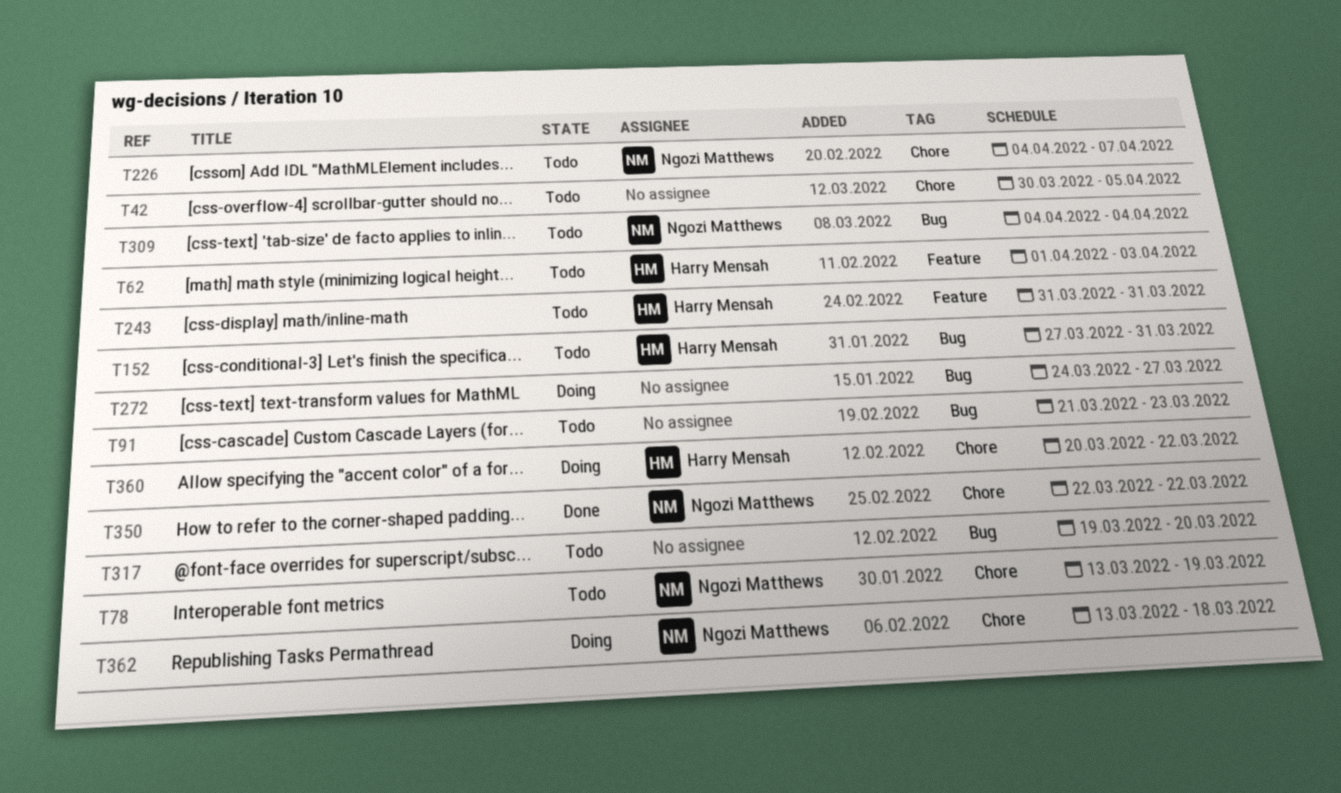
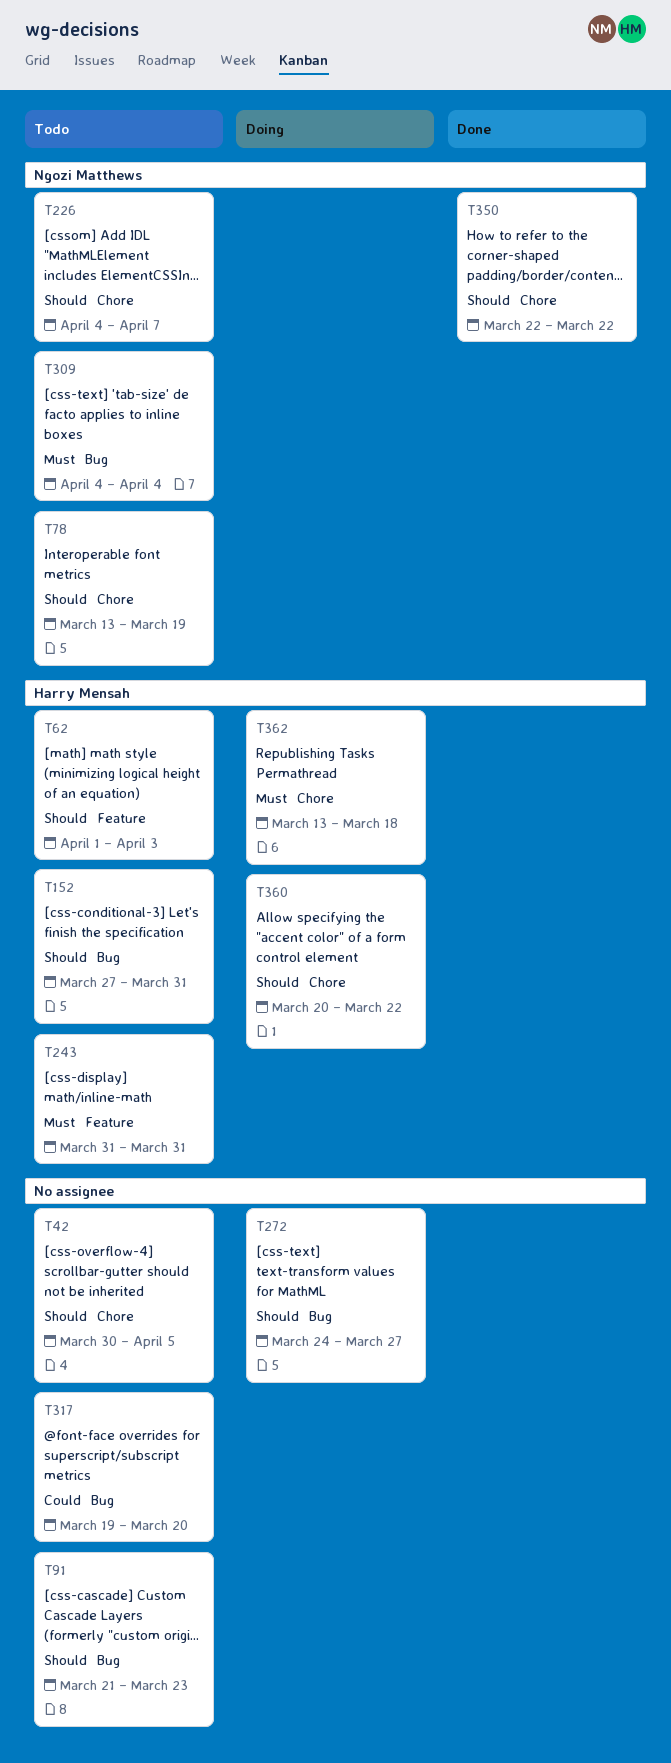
T362, owner: Ngozi Matthews -> Harry Mensah

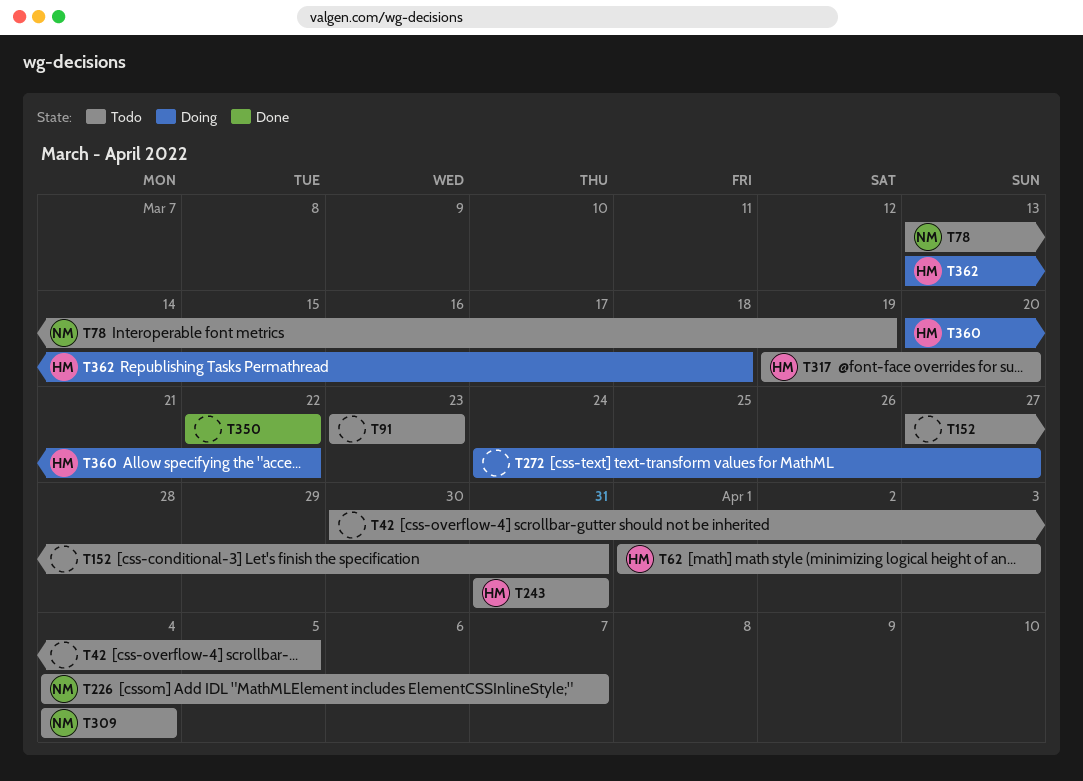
T91, start: Mar 21 -> Mar 23
T152, owner: Harry Mensah -> none
T317, owner: none -> Harry Mensah
T350, owner: Ngozi Matthews -> none

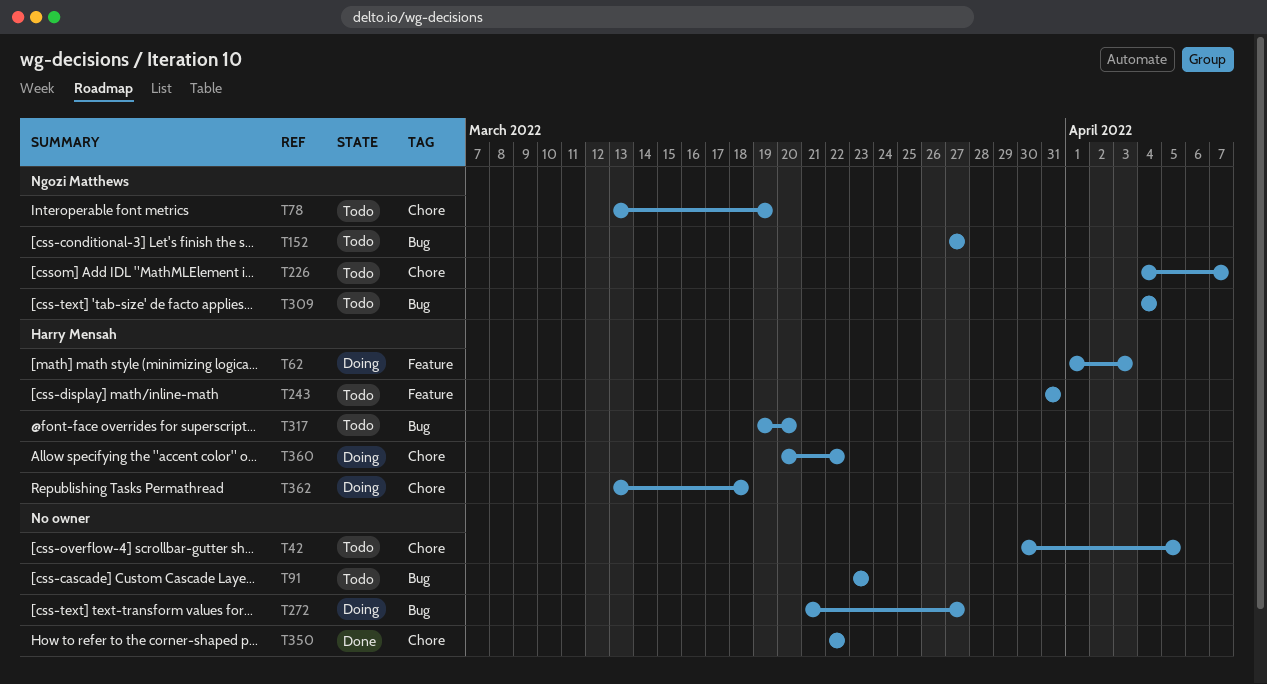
T62, status: Todo -> Doing
T152, owner: none -> Ngozi Matthews
T152, due: Mar 31 -> Mar 27
T272, start: Mar 24 -> Mar 21

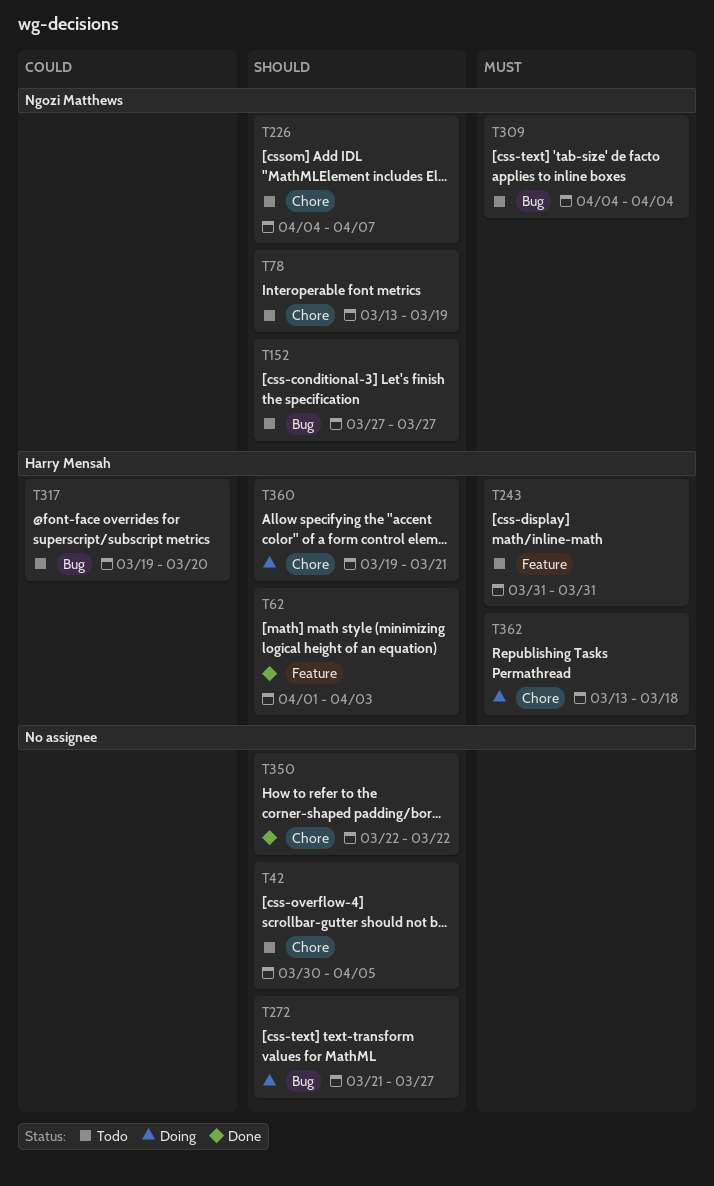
T62, status: Doing -> Done
T91: present -> none
T360, start: Mar 20 -> Mar 19
T360, due: Mar 22 -> Mar 21

